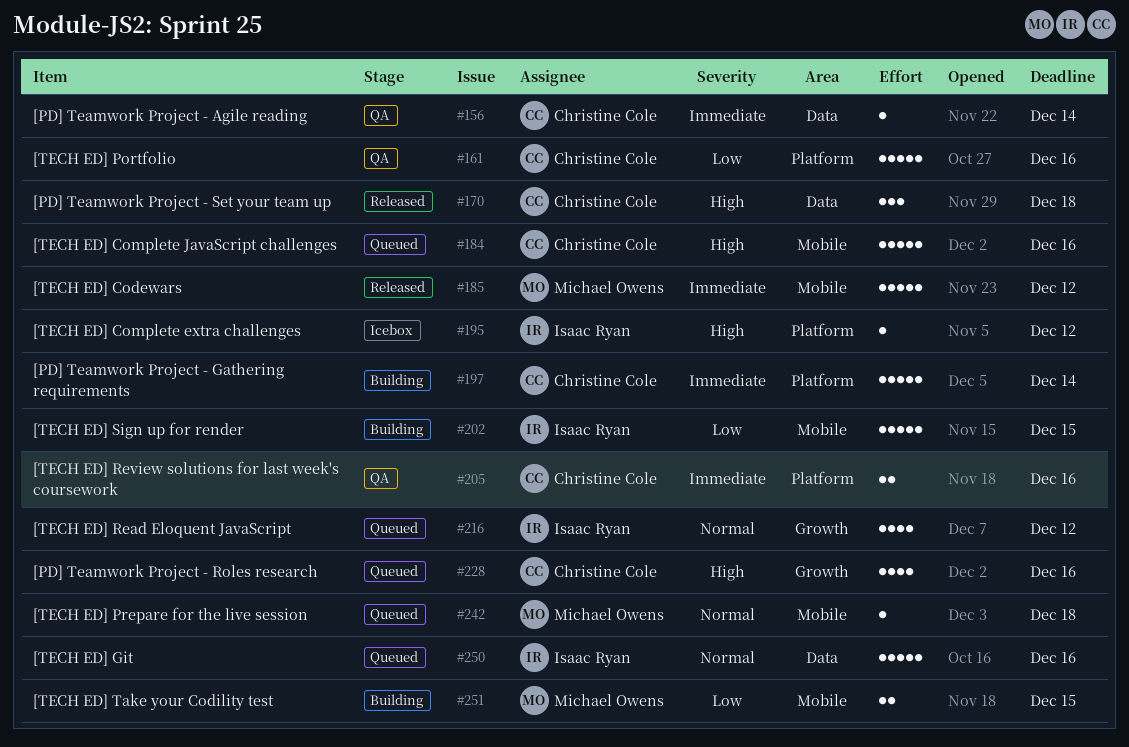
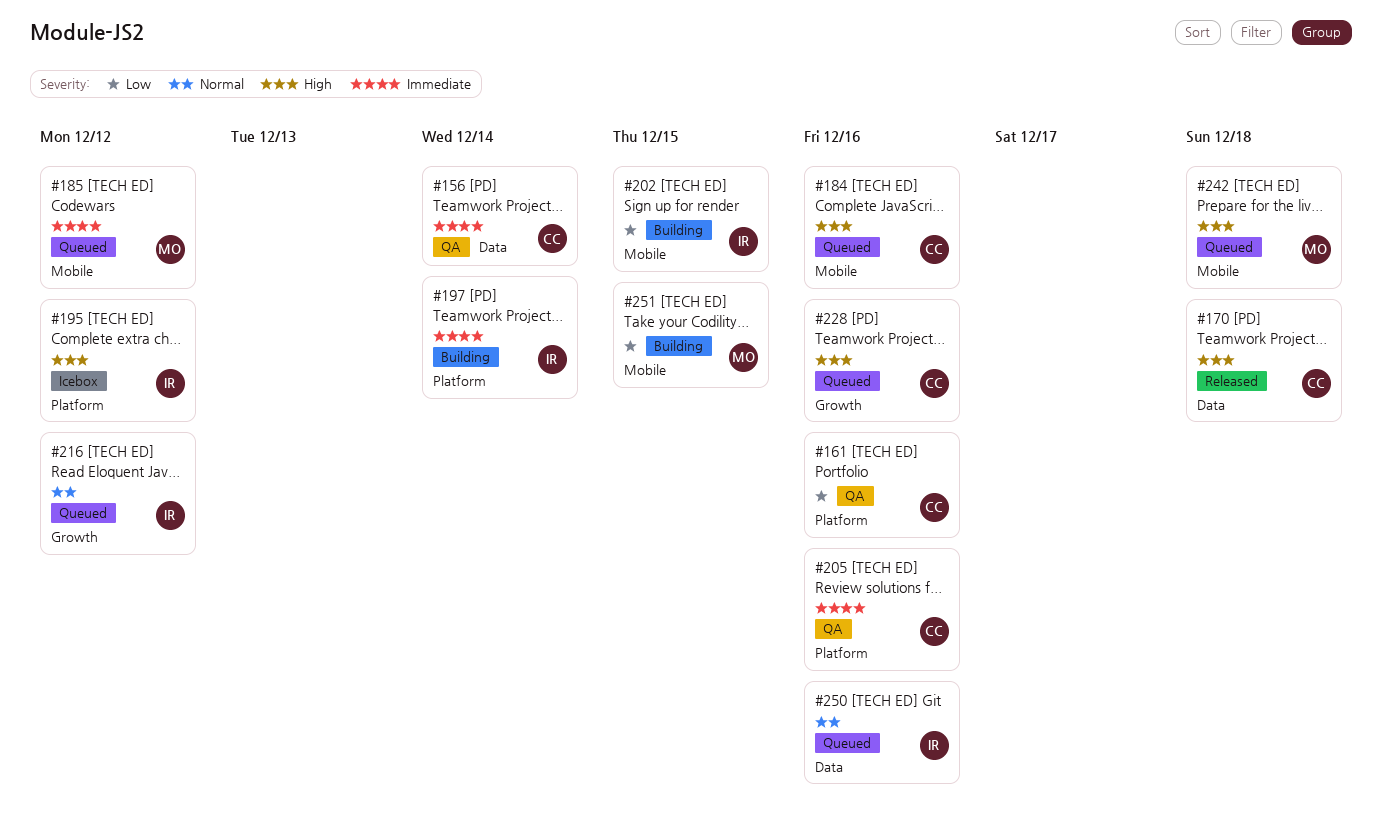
#185, status: Released -> Queued
#197, owner: Christine Cole -> Isaac Ryan
#242, priority: Normal -> High

